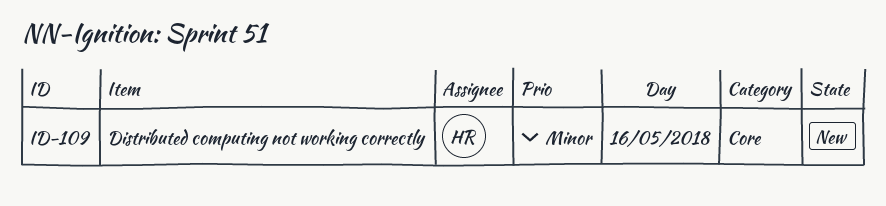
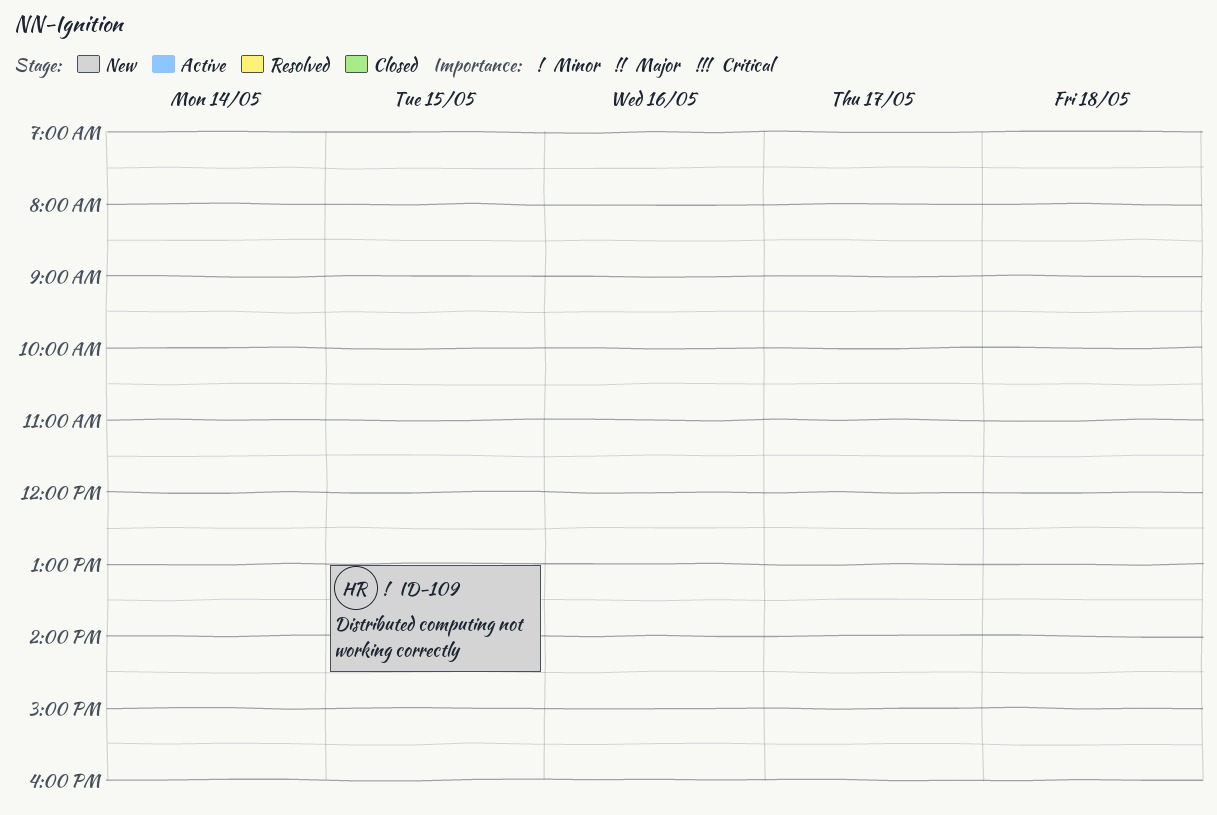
ID-109, day: May 16 -> May 15

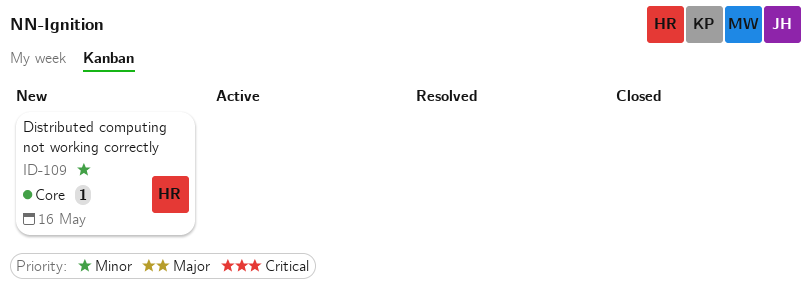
ID-109, day: May 15 -> May 16

